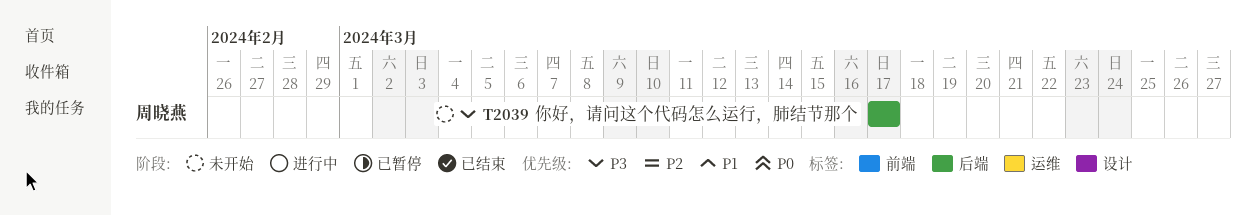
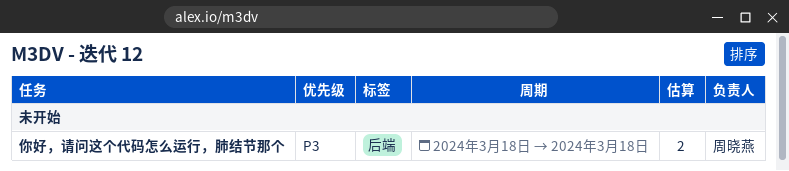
你好，请问这个代码怎么运行，肺结节那个, start: Mar 17 -> Mar 18
你好，请问这个代码怎么运行，肺结节那个, due: Mar 17 -> Mar 18

